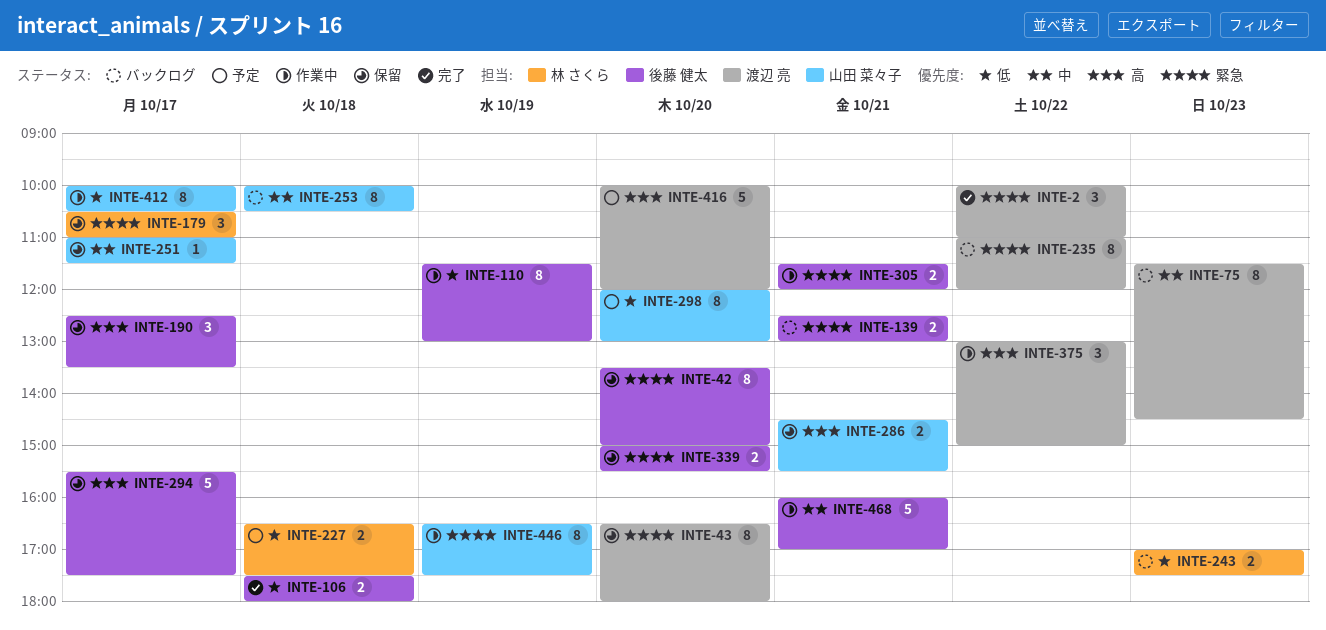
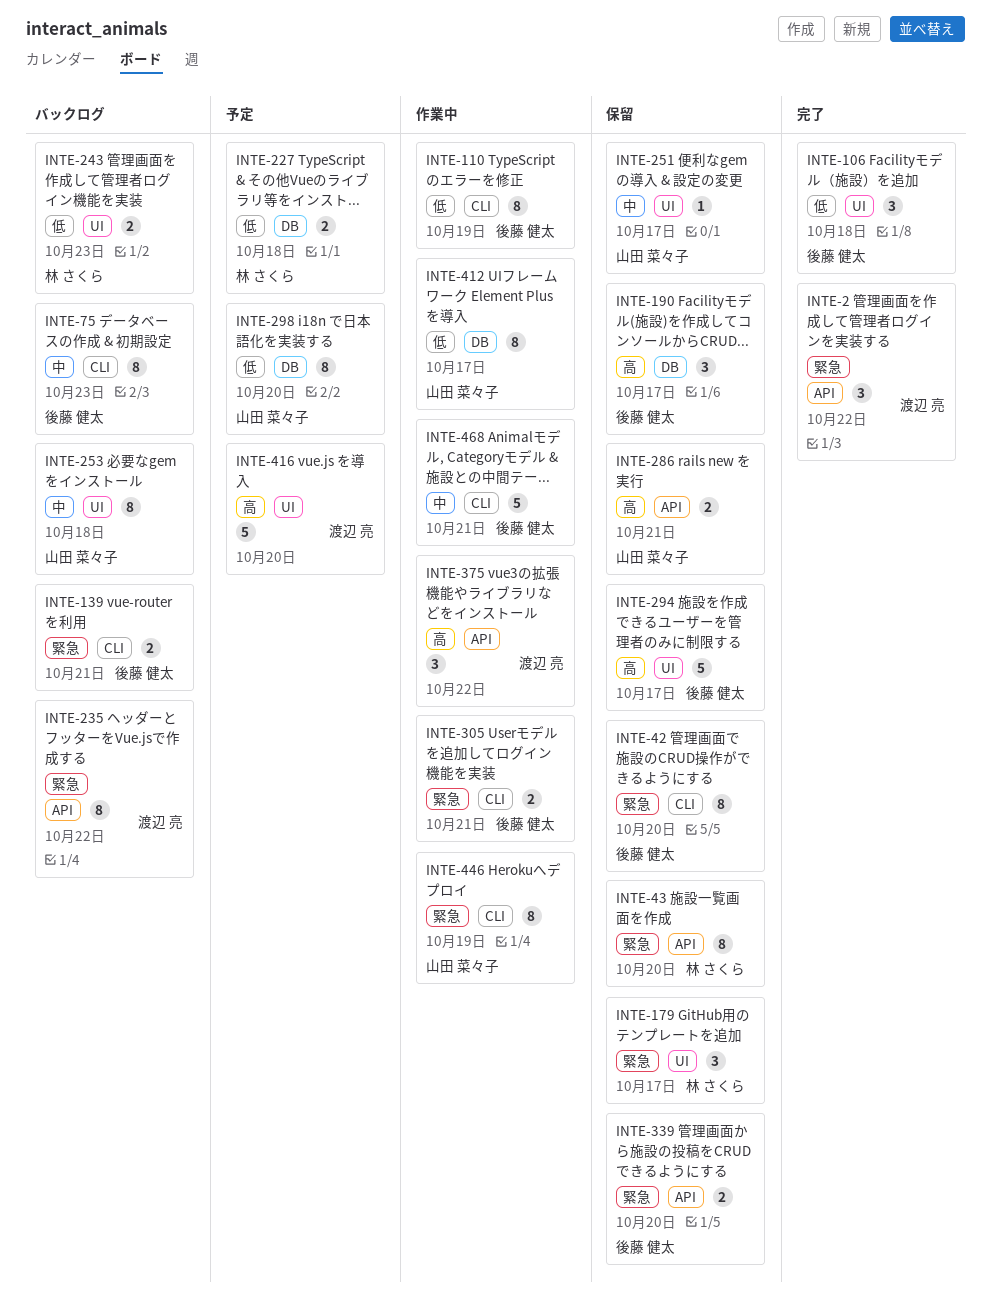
INTE-43, owner: 渡辺 亮 -> 林 さくら
INTE-75, owner: 渡辺 亮 -> 後藤 健太
INTE-106, estimate: 2 -> 3

